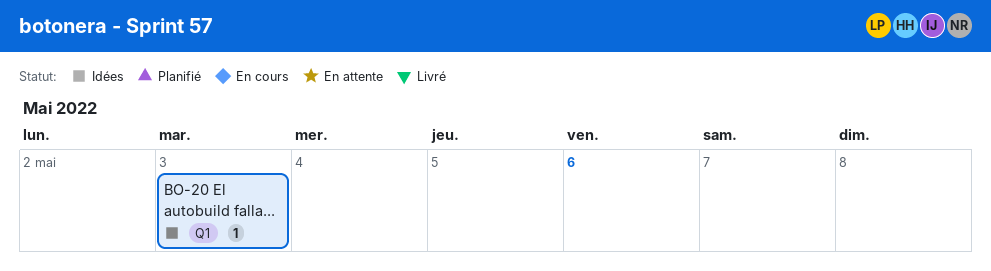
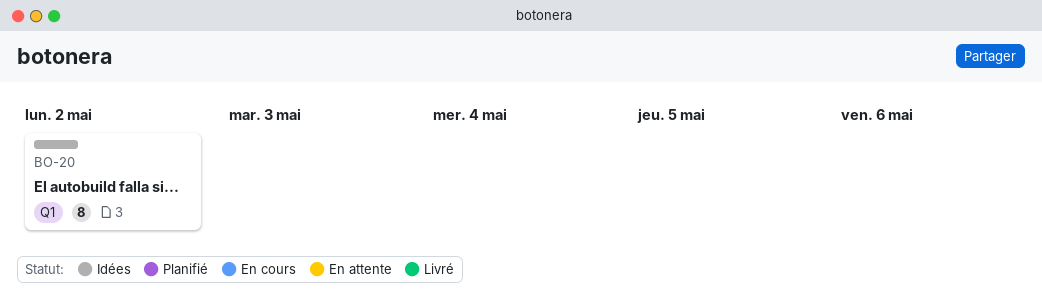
BO-20, estimate: 1 -> 8
BO-20, due: May 3 -> May 2

